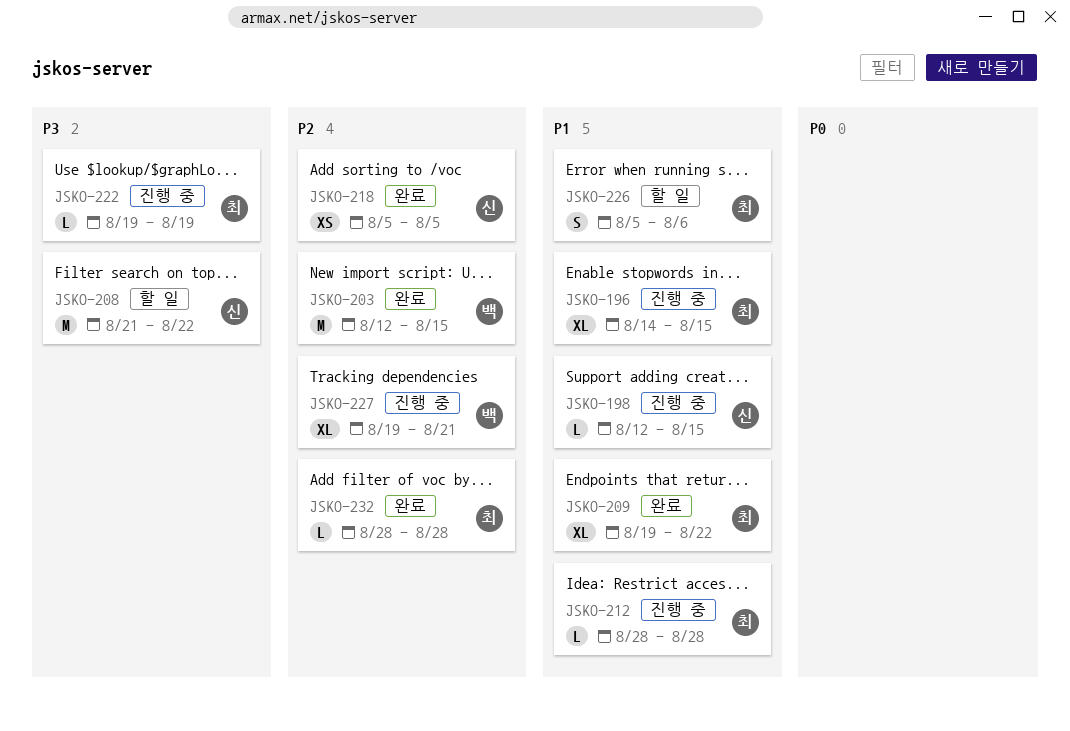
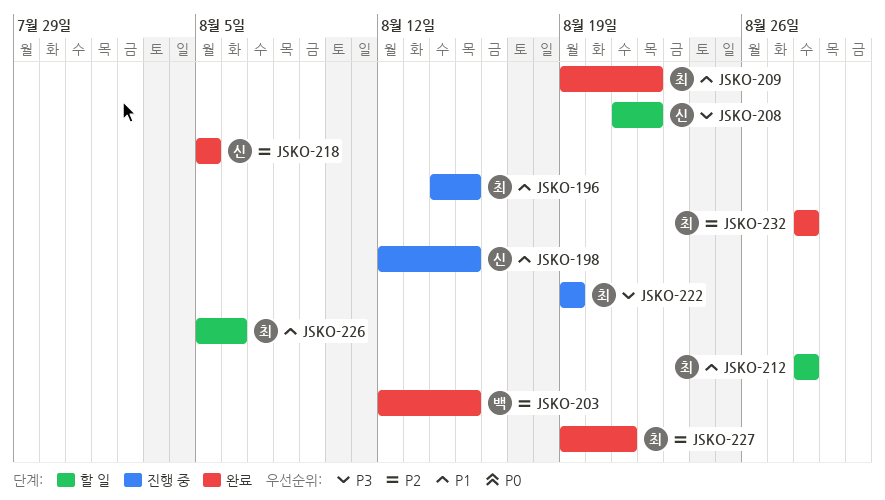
JSKO-212, status: 진행 중 -> 할 일
JSKO-227, status: 진행 중 -> 완료
JSKO-227, owner: 백 -> 최

